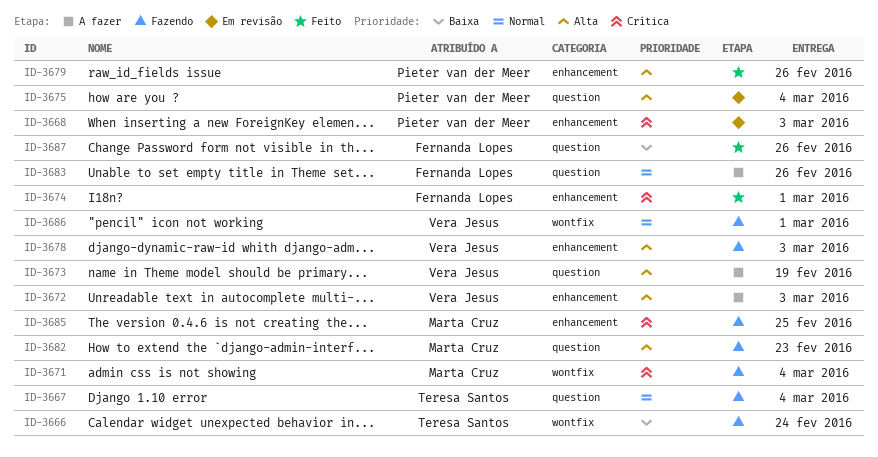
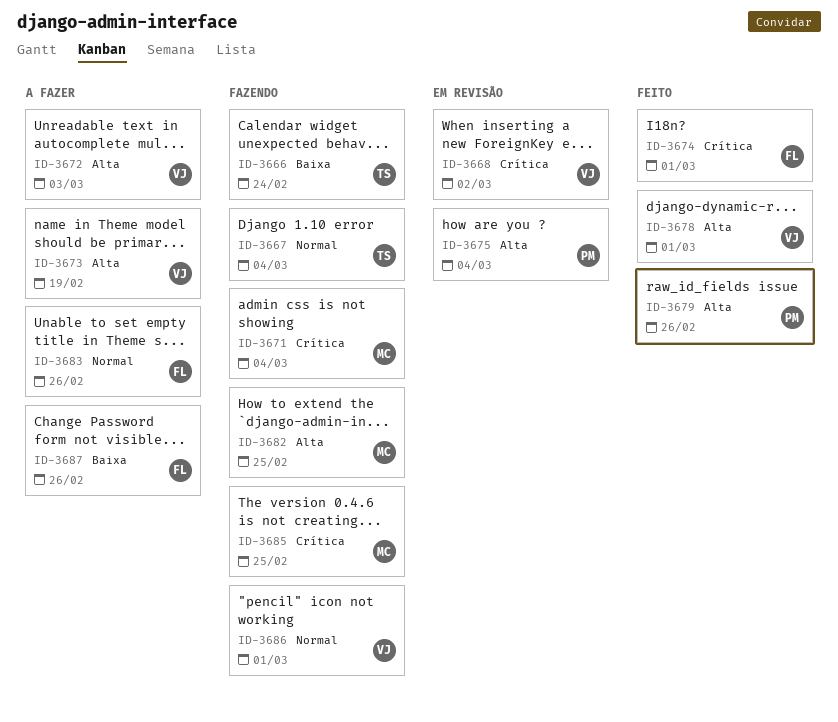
ID-3668, owner: Pieter van der Meer -> Vera Jesus
ID-3668, due: Mar 3 -> Mar 2
ID-3678, status: Fazendo -> Feito
ID-3678, due: Mar 3 -> Mar 1
ID-3682, due: Feb 23 -> Feb 25
ID-3687, status: Feito -> A fazer

